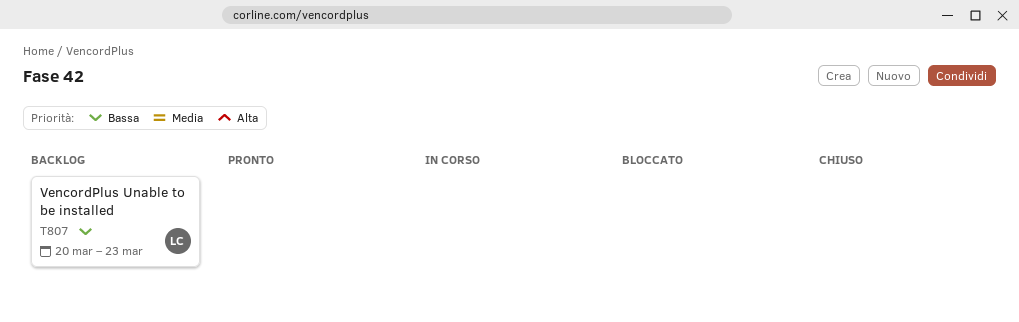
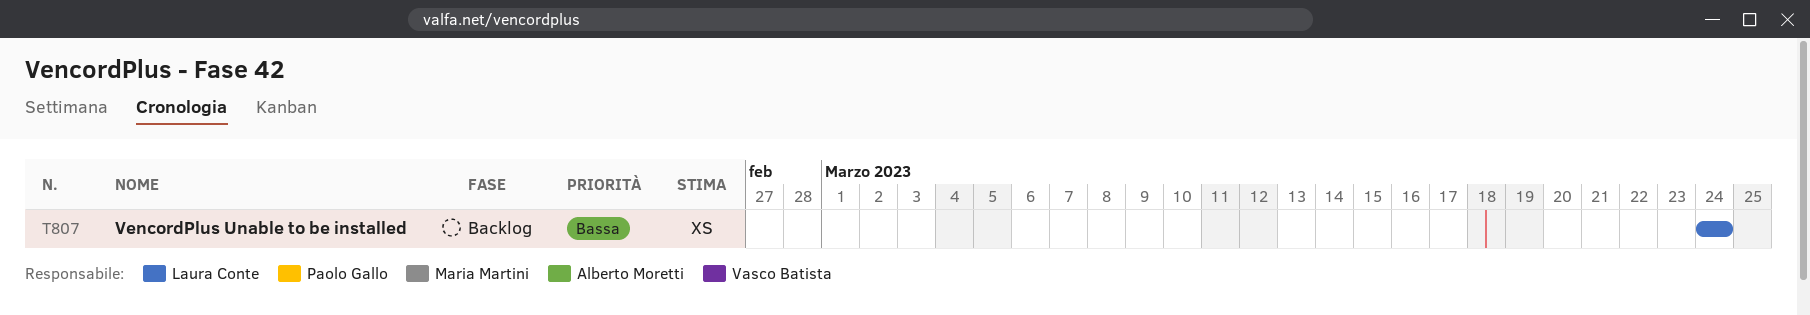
T807, start: Mar 20 -> Mar 24
T807, due: Mar 23 -> Mar 24

